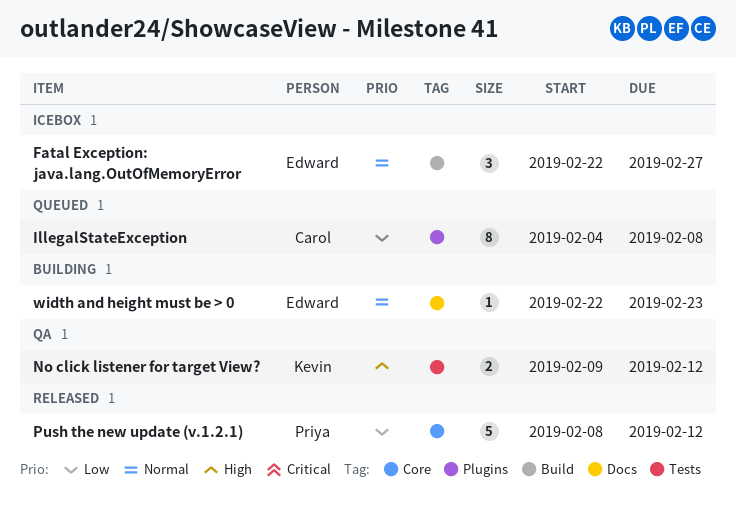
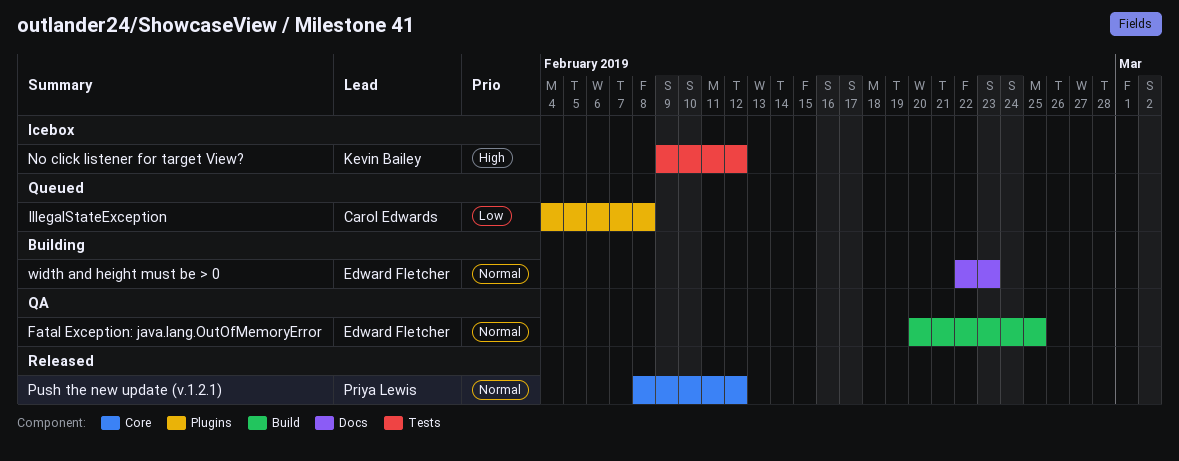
Fatal Exception: java.lang.OutOfMemoryError, status: Icebox -> QA
Fatal Exception: java.lang.OutOfMemoryError, start: Feb 22 -> Feb 20
Fatal Exception: java.lang.OutOfMemoryError, due: Feb 27 -> Feb 25
No click listener for target View?, status: QA -> Icebox
Push the new update (v.1.2.1), priority: Low -> Normal

